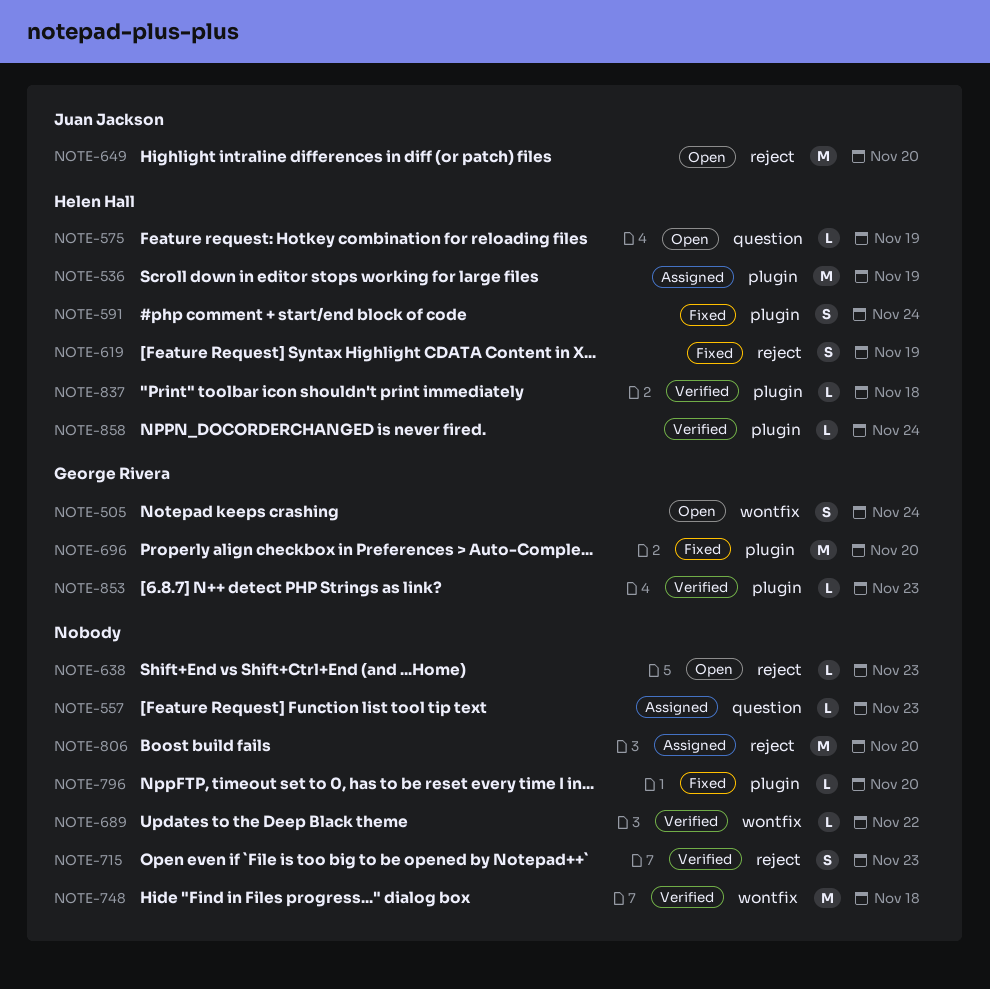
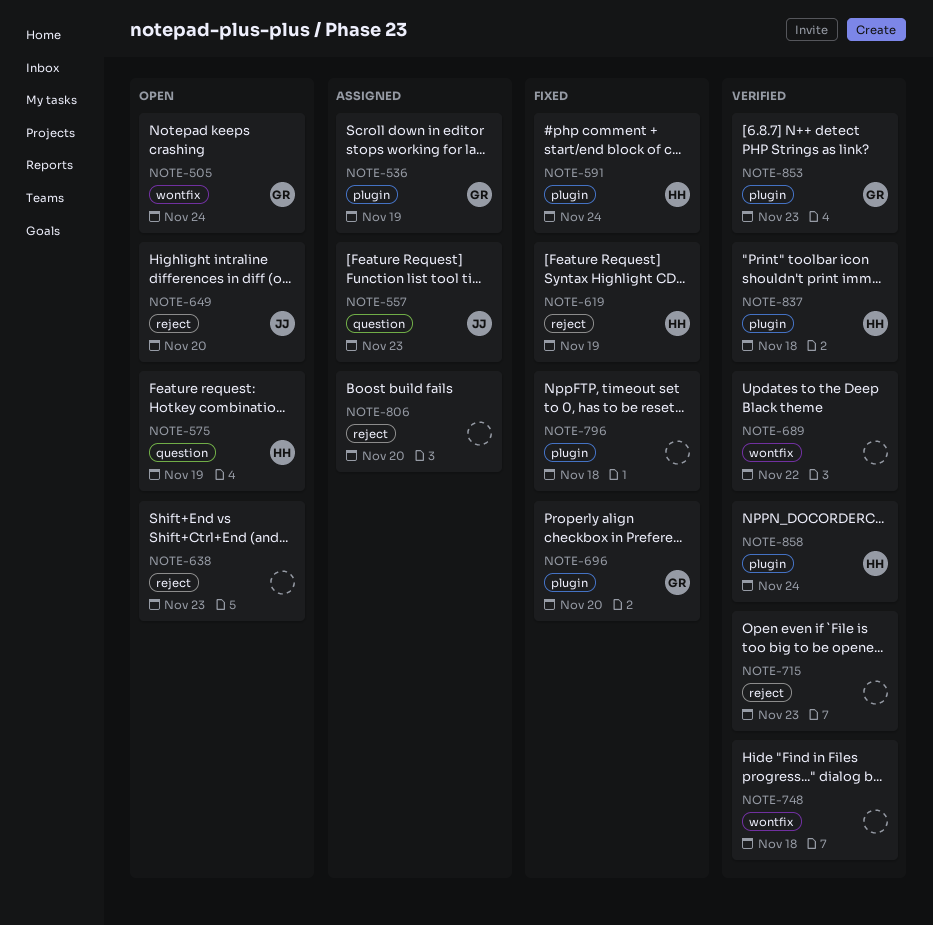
NOTE-536, owner: Helen Hall -> George Rivera
NOTE-557, owner: none -> Juan Jackson
NOTE-796, due: Nov 20 -> Nov 18

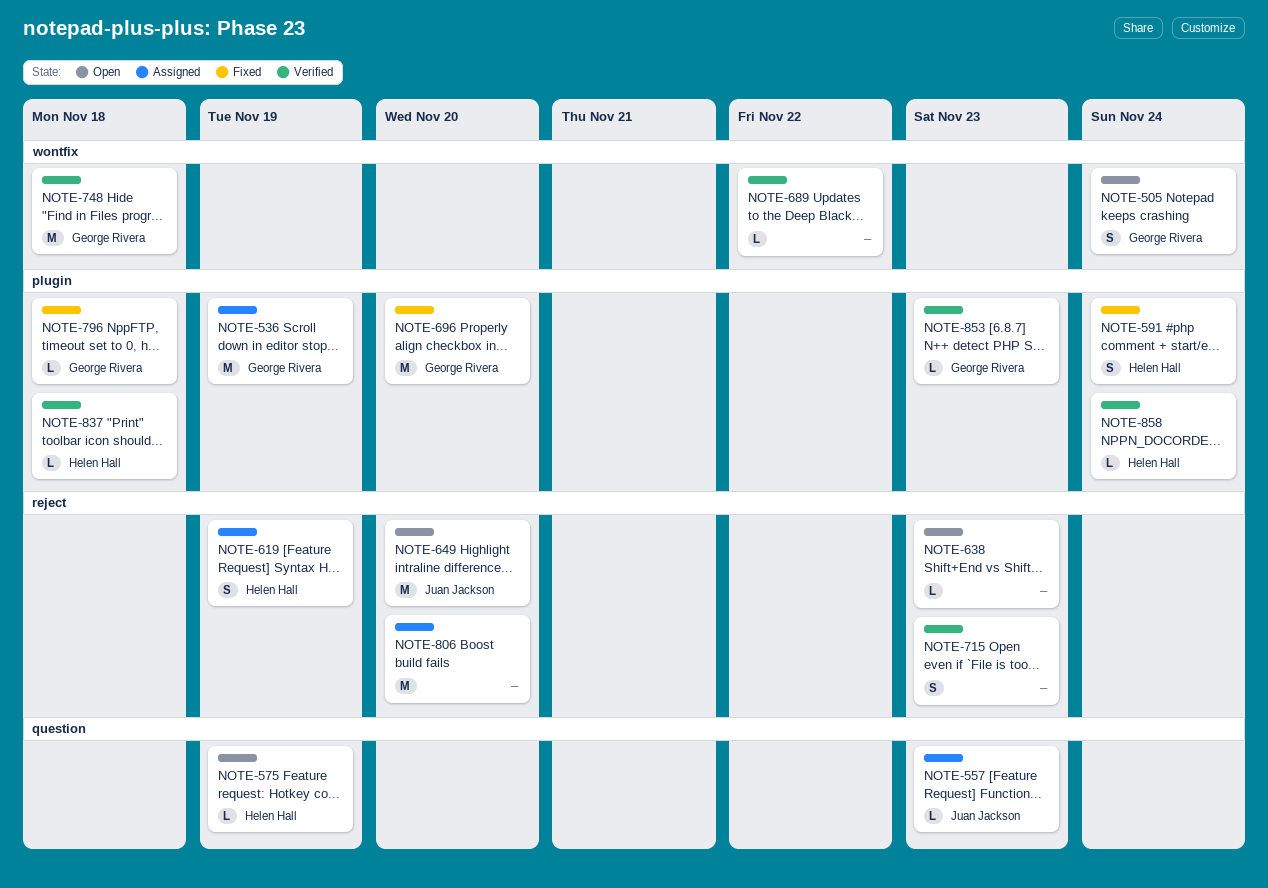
NOTE-619, status: Fixed -> Assigned
NOTE-748, owner: none -> George Rivera
NOTE-796, owner: none -> George Rivera

